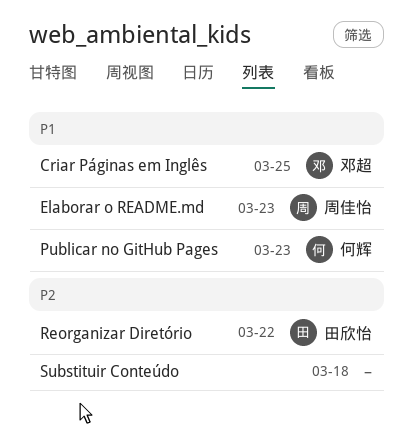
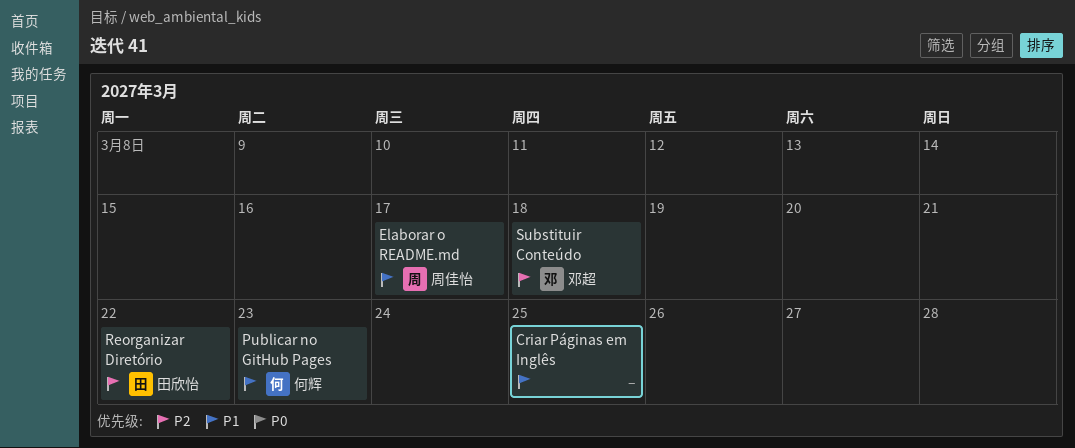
Criar Páginas em Inglês, owner: 邓超 -> none
Elaborar o README.md, due: Mar 23 -> Mar 17
Substituir Conteúdo, owner: none -> 邓超

